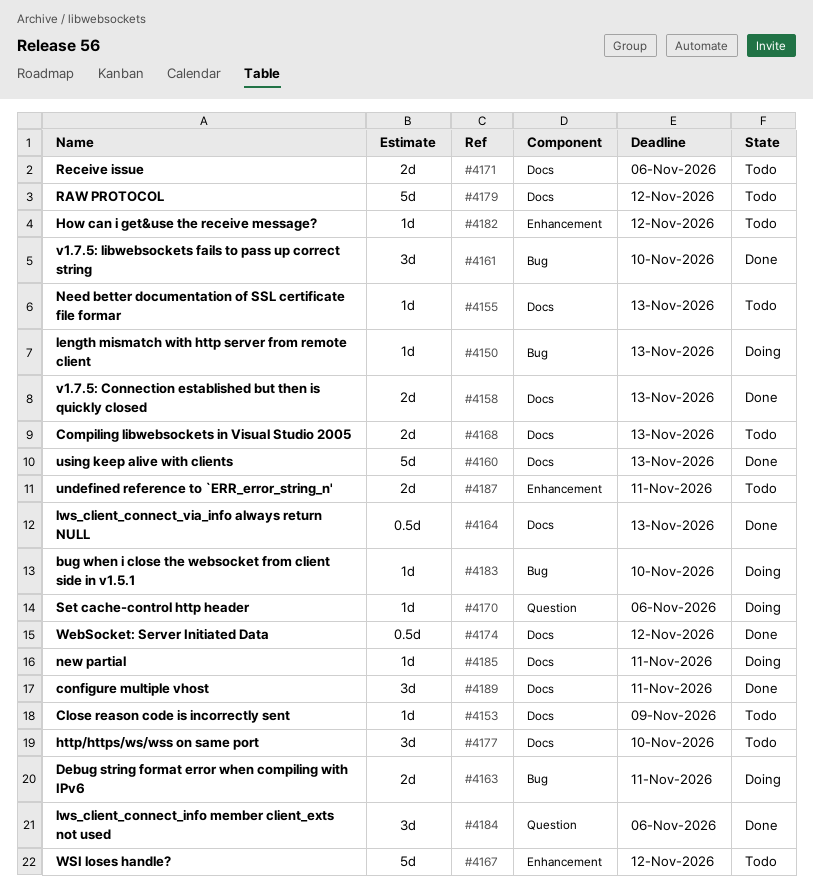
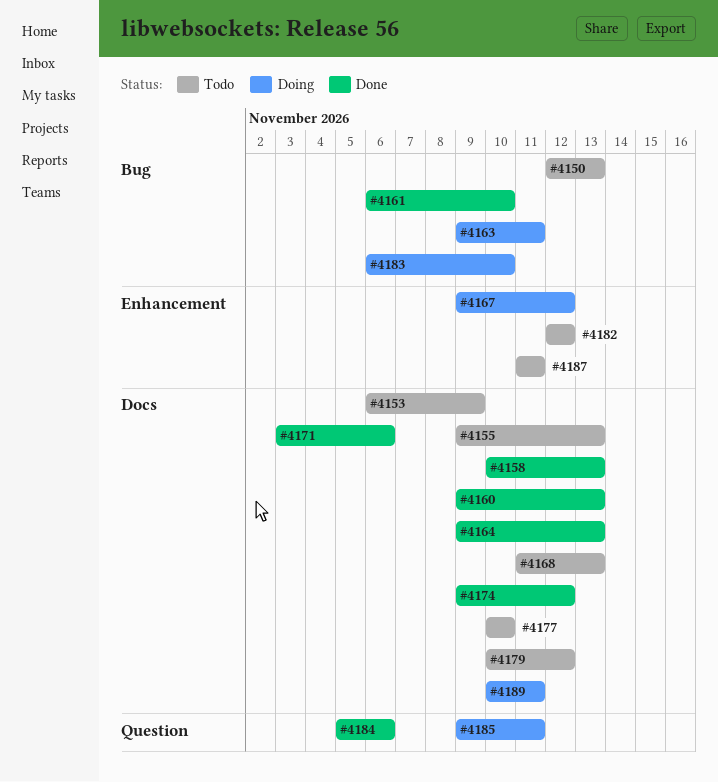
#4150, status: Doing -> Todo
#4167, status: Todo -> Doing
#4170: present -> none
#4171, status: Todo -> Done
#4185, label: Docs -> Question
#4189, status: Done -> Doing

